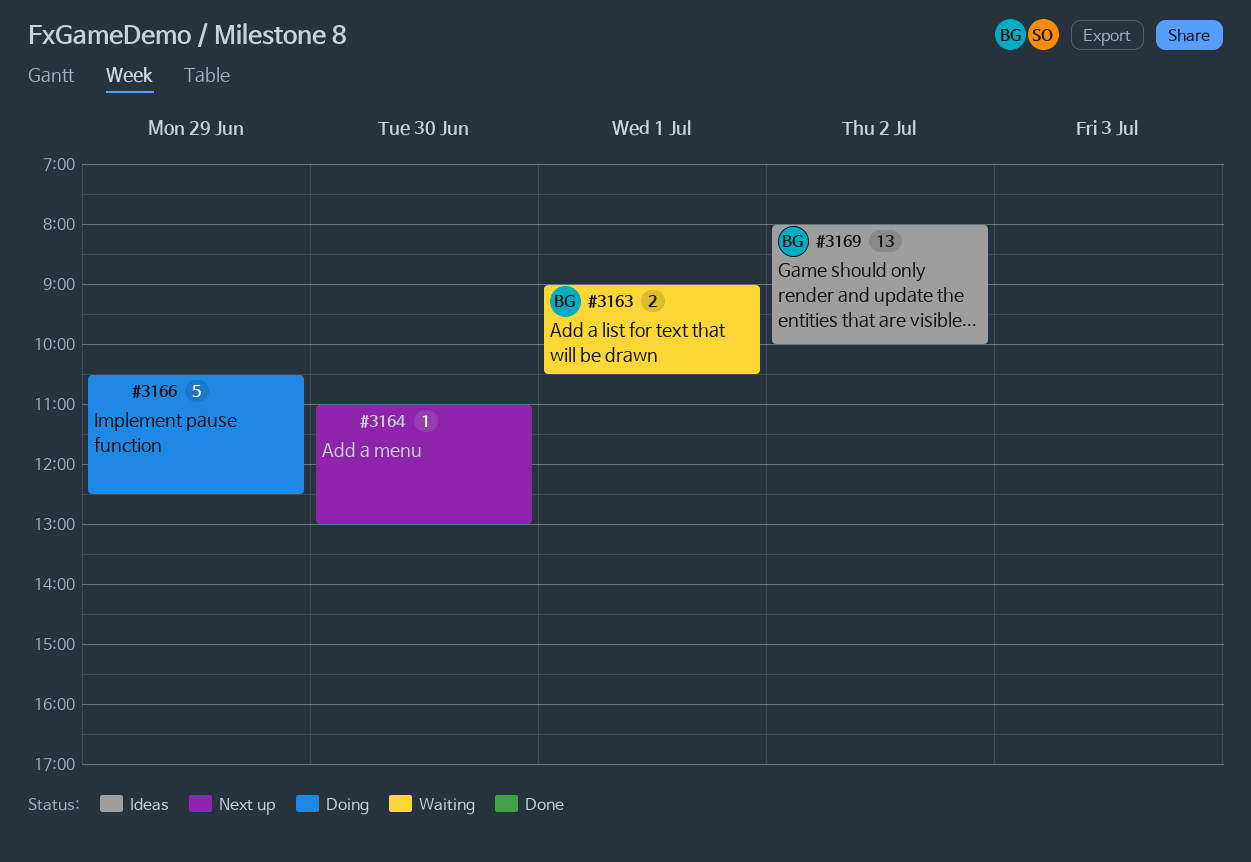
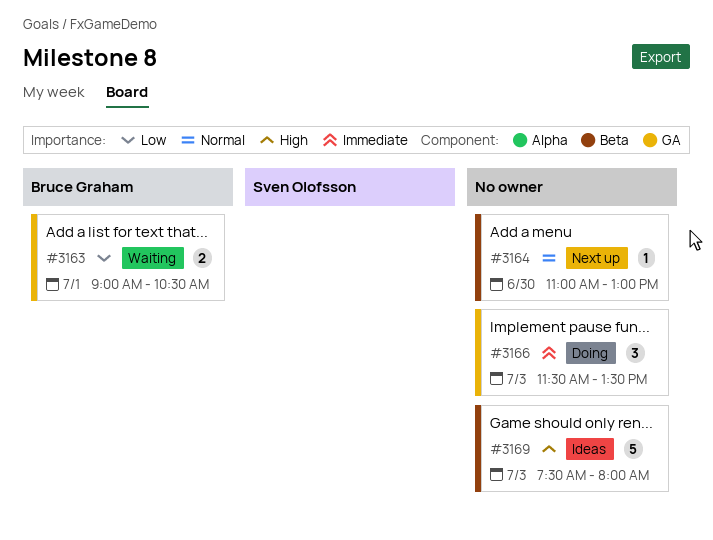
#3166, estimate: 5 -> 3
#3166, day: Jun 29 -> Jul 3
#3166, begins: 10:30 -> 11:30
#3166, ends: 12:30 -> 13:30
#3169, owner: Bruce Graham -> none
#3169, estimate: 13 -> 5
#3169, day: Jul 2 -> Jul 3
#3169, begins: 08:00 -> 07:30
#3169, ends: 10:00 -> 08:00

